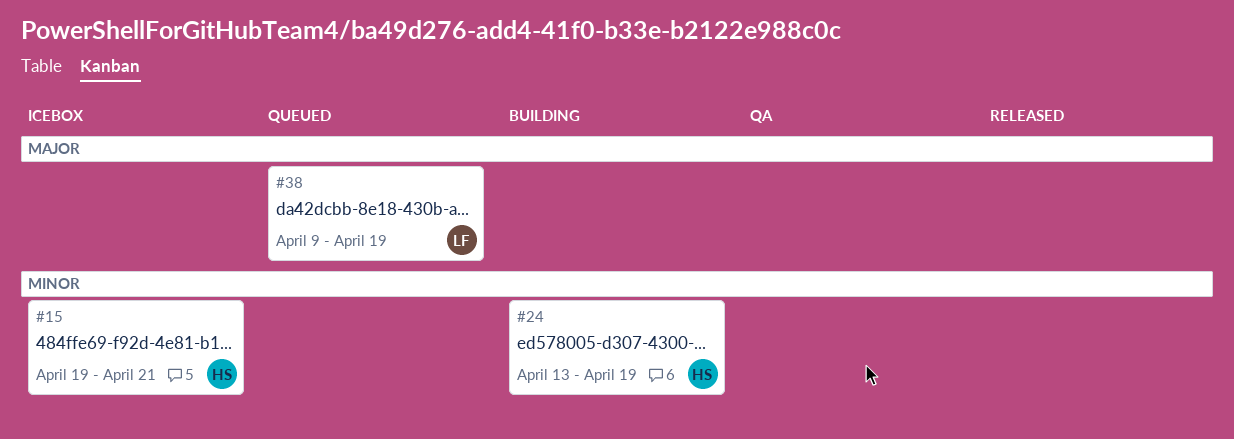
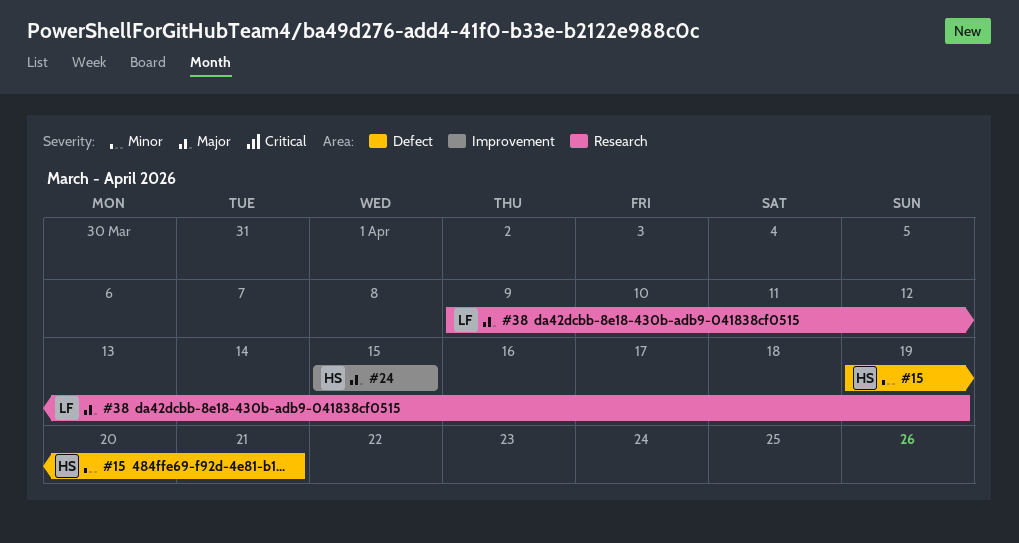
#24, priority: Minor -> Major
#24, start: Apr 13 -> Apr 15
#24, due: Apr 19 -> Apr 15

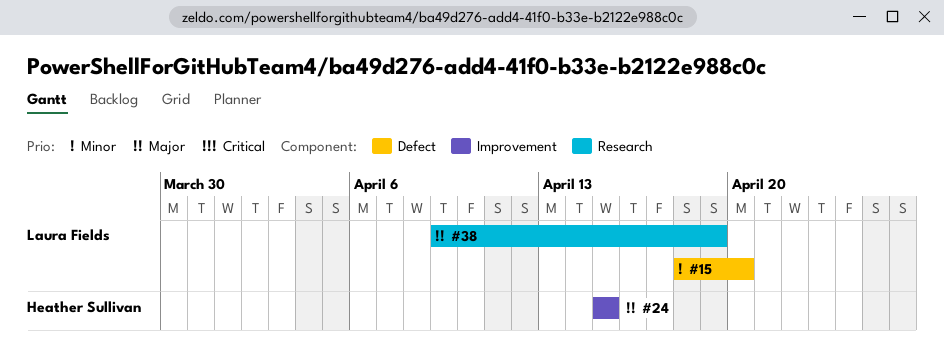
#15, owner: Heather Sullivan -> Laura Fields
#15, start: Apr 19 -> Apr 18
#15, due: Apr 21 -> Apr 20

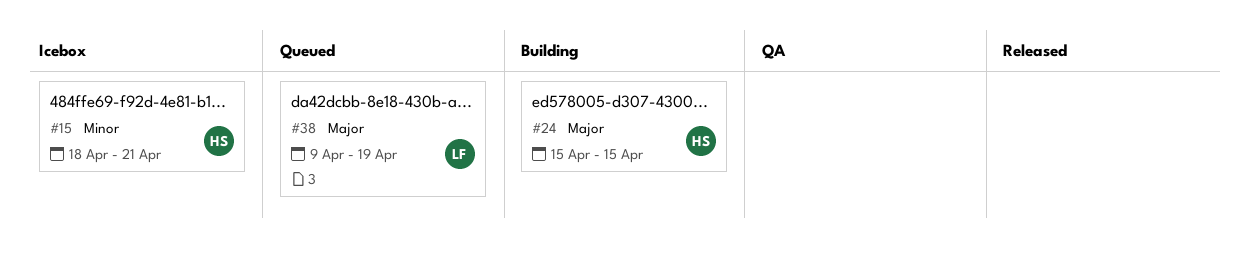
#15, owner: Laura Fields -> Heather Sullivan
#15, due: Apr 20 -> Apr 21

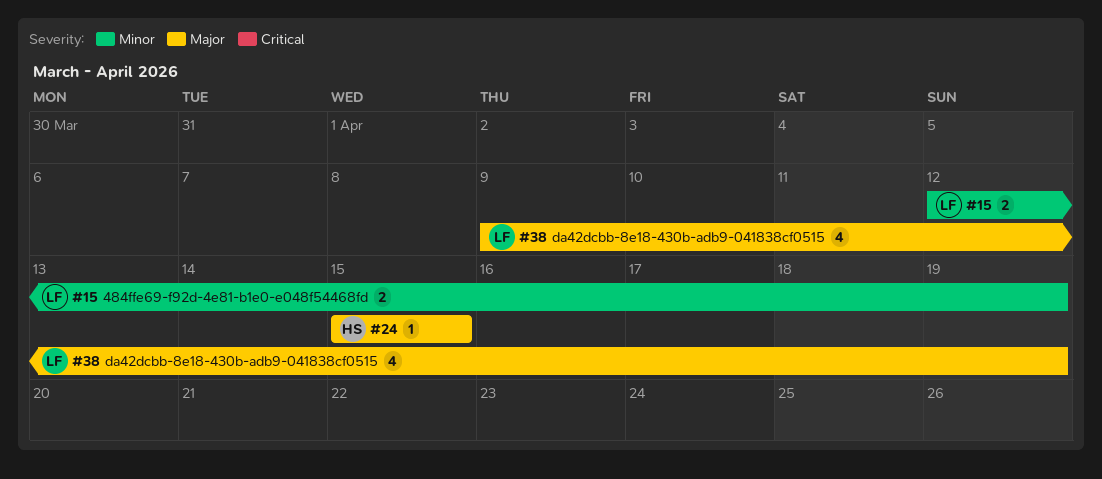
#15, owner: HS -> LF
#15, start: Apr 18 -> Apr 12
#15, due: Apr 21 -> Apr 19

